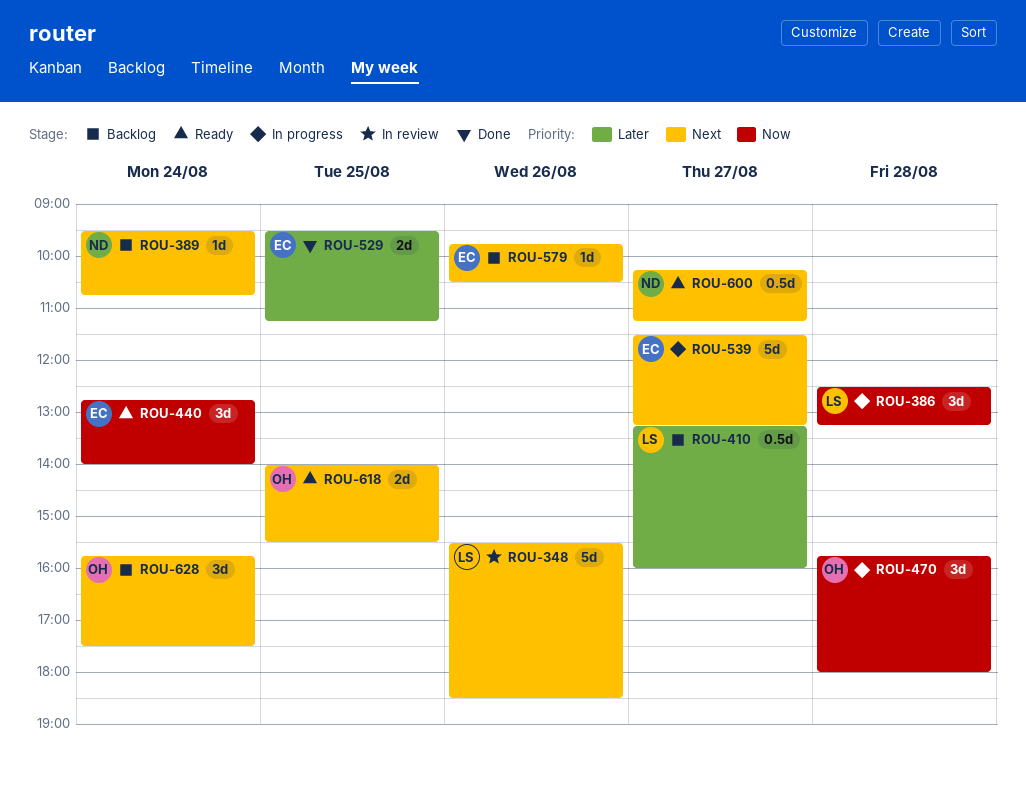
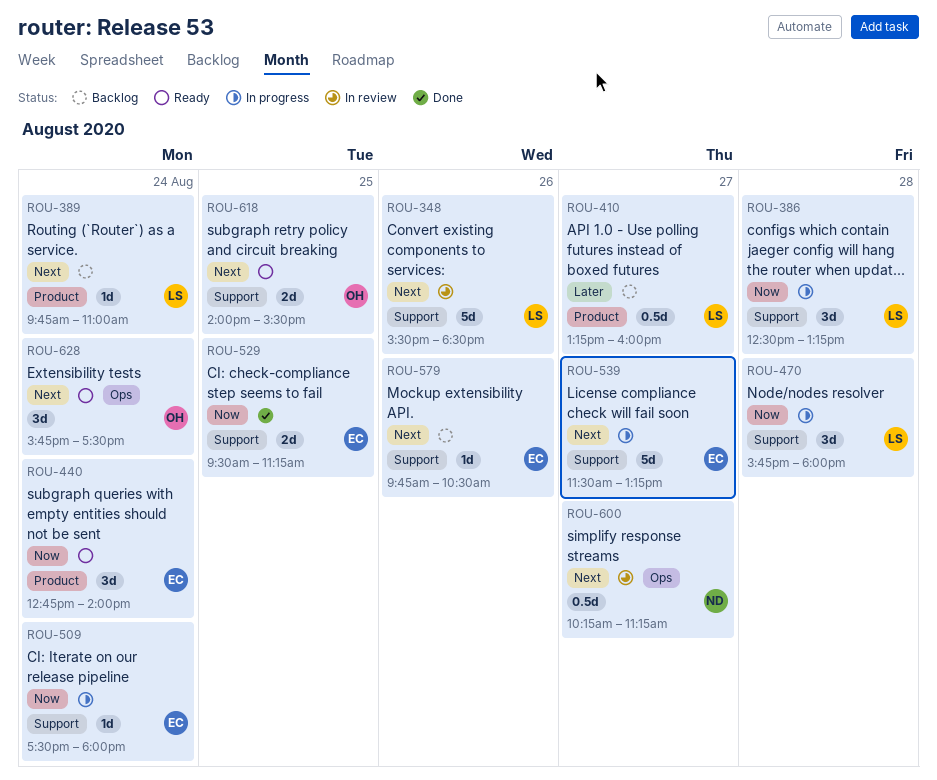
ROU-389, owner: ND -> LS
ROU-389, begins: 09:30 -> 09:45
ROU-389, ends: 10:45 -> 11:00
ROU-470, owner: OH -> LS
ROU-509: none -> present
ROU-529, priority: Later -> Now
ROU-600, status: Ready -> In review
ROU-628, status: Backlog -> Ready

